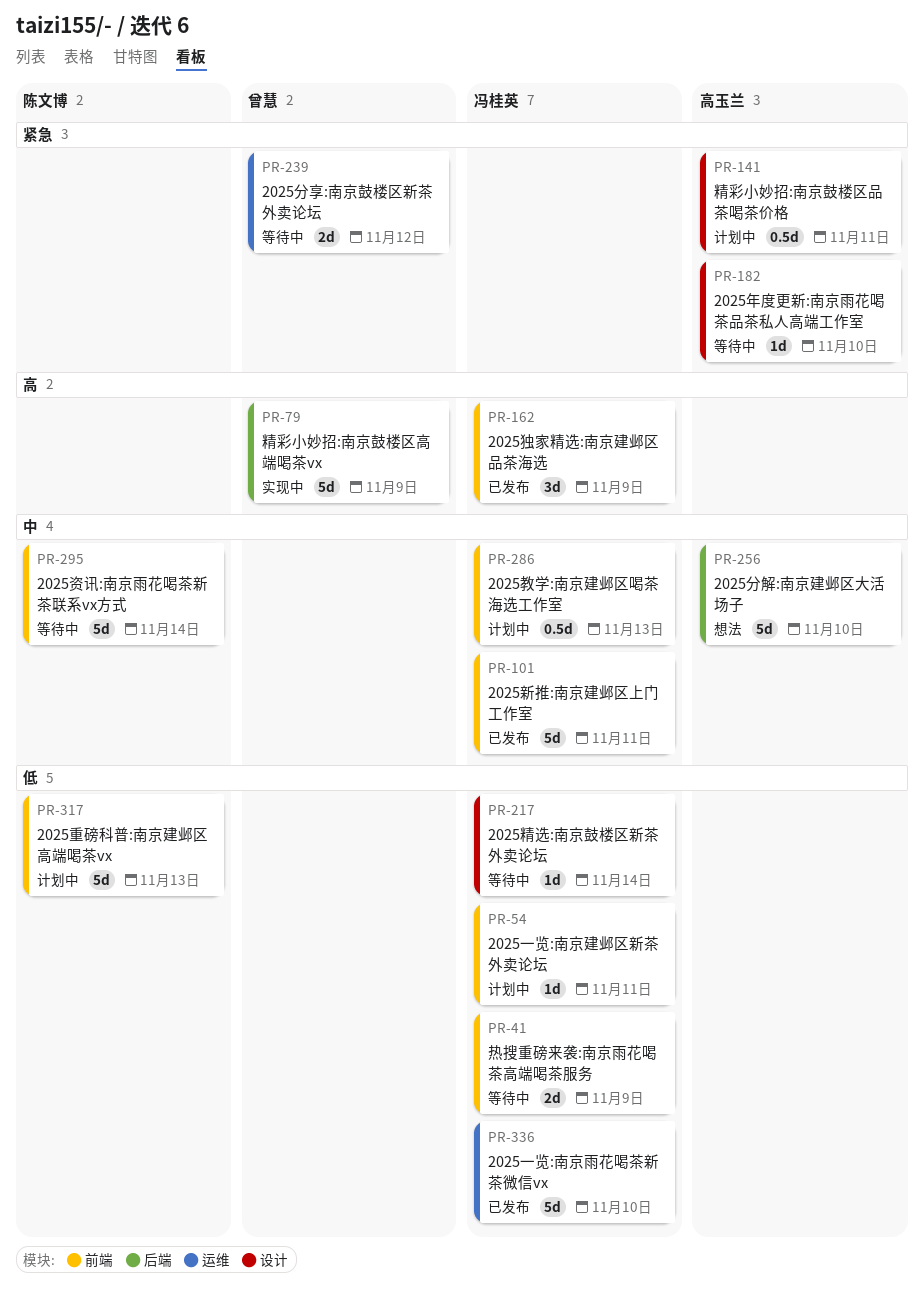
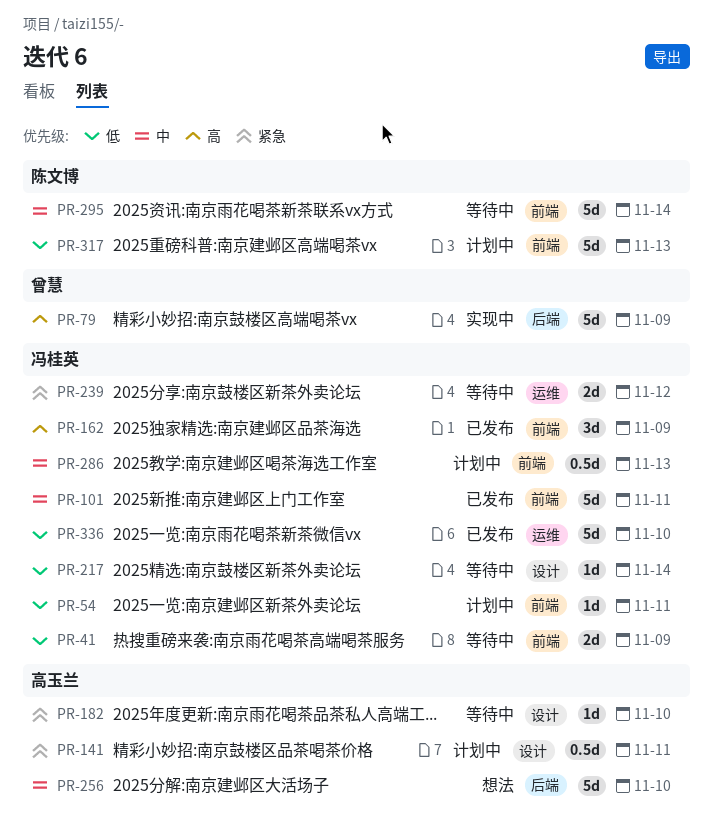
PR-239, owner: 曾慧 -> 冯桂英

